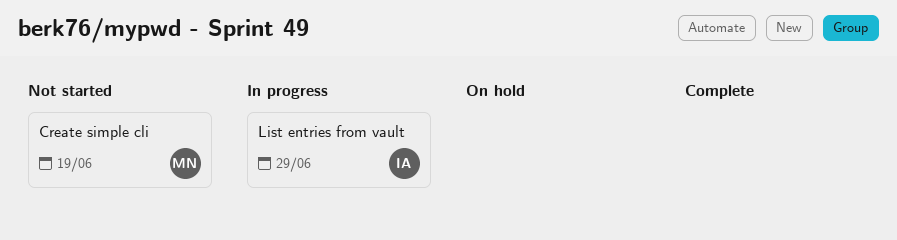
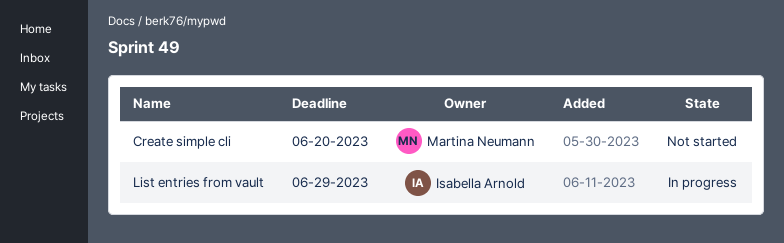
Create simple cli, due: Jun 19 -> Jun 20

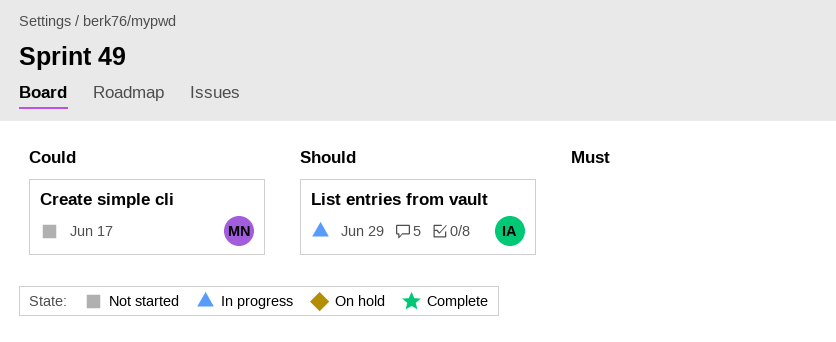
Create simple cli, due: Jun 20 -> Jun 17

